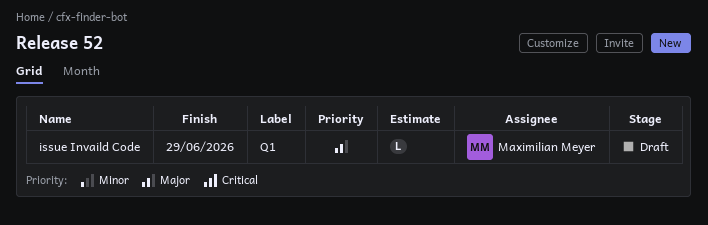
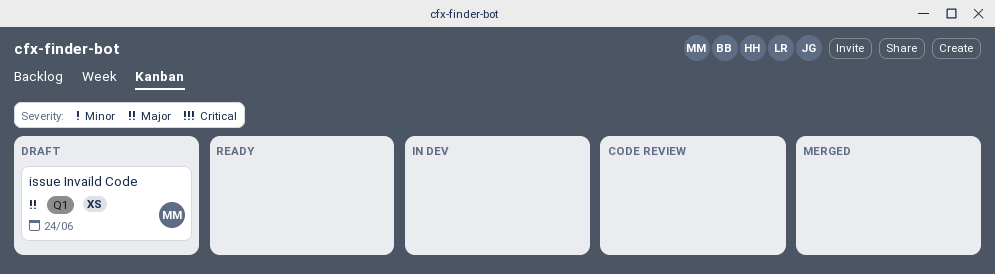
issue Invaild Code, estimate: L -> XS
issue Invaild Code, due: Jun 29 -> Jun 24

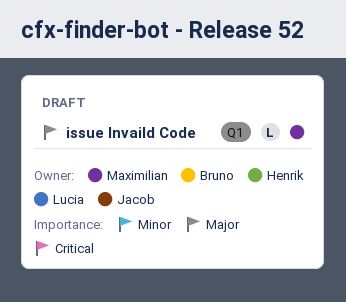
issue Invaild Code, estimate: XS -> L

